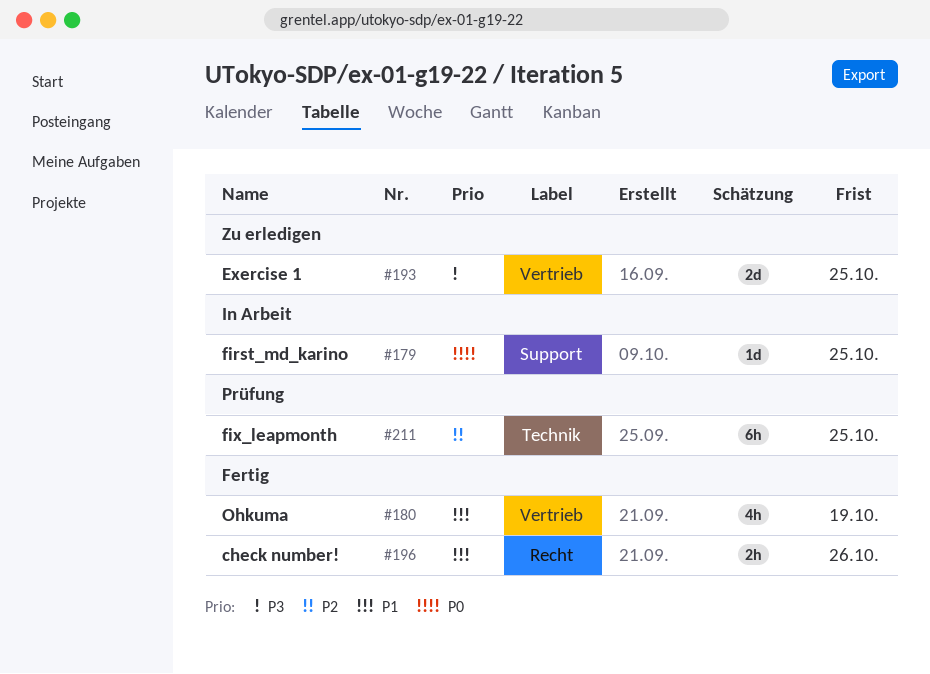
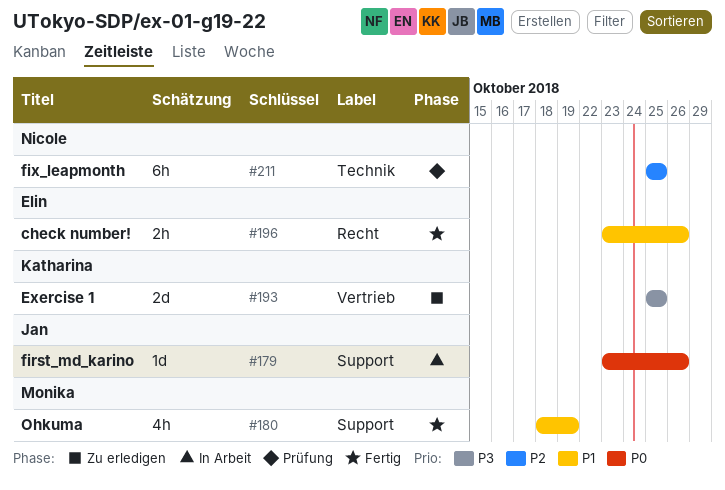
#179, due: Oct 25 -> Oct 26
#180, label: Vertrieb -> Support

